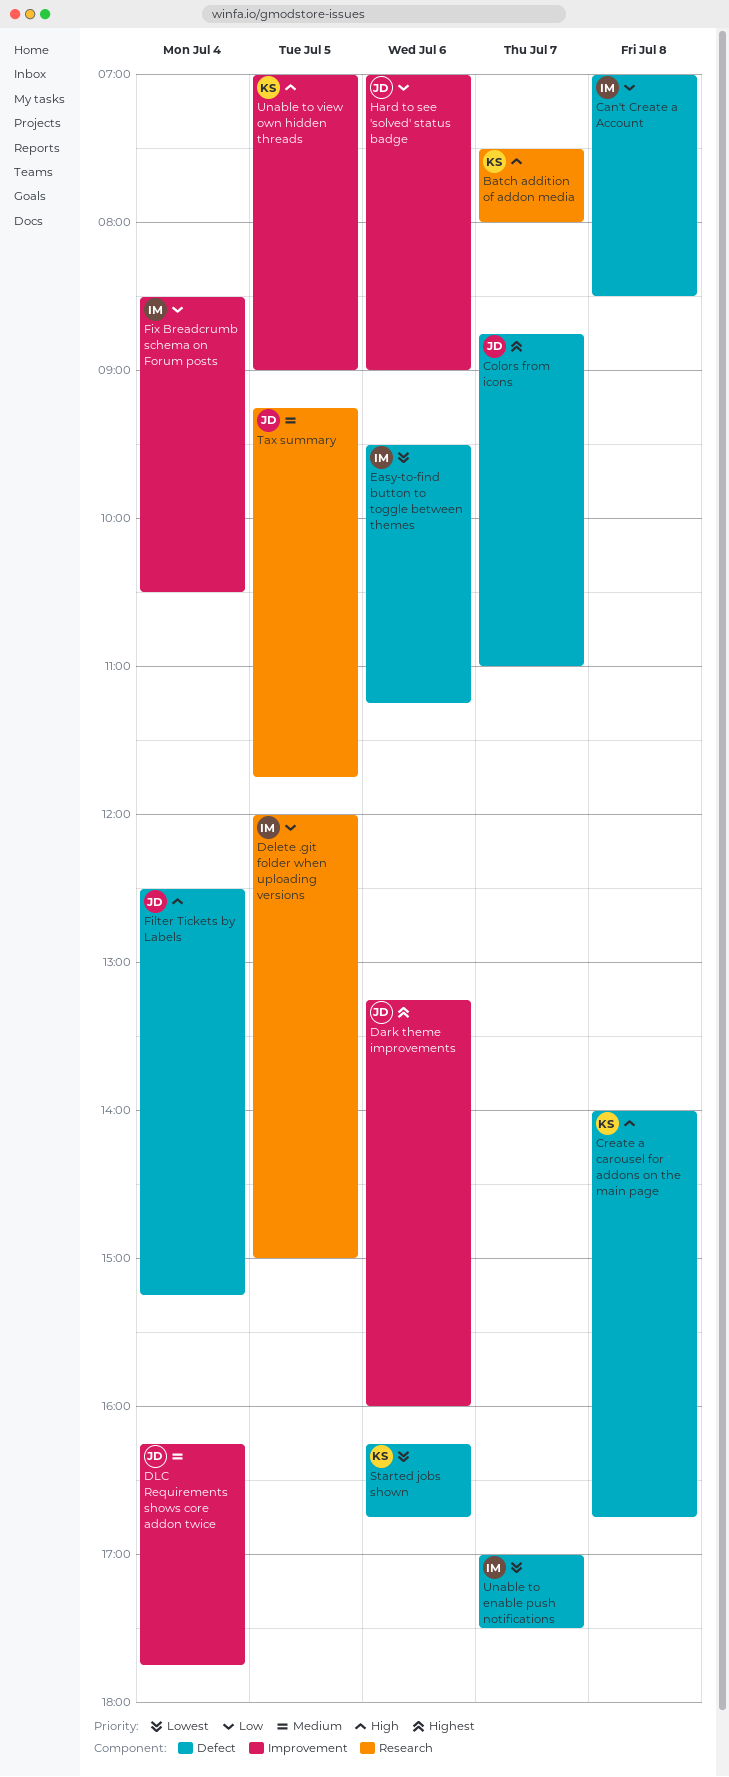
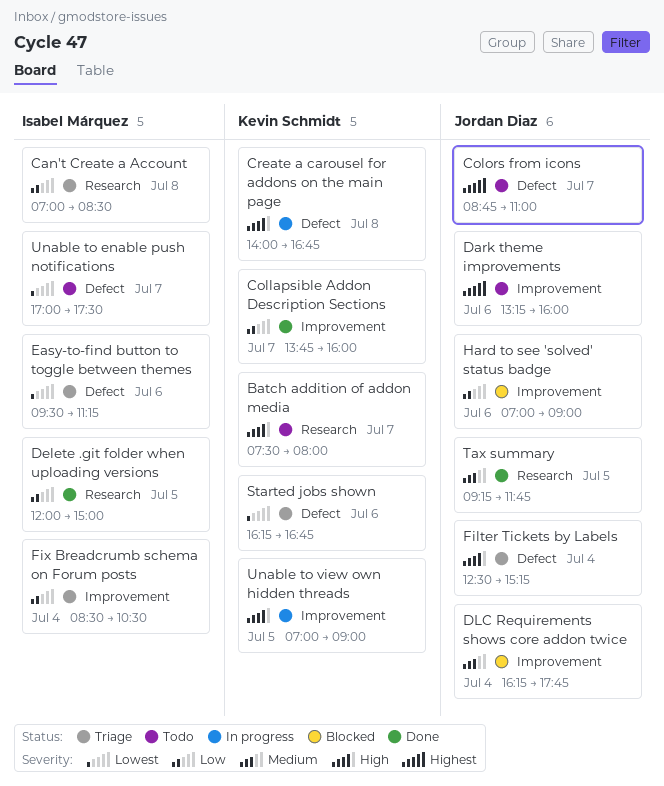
Can't Create a Account, label: Defect -> Research
Collapsible Addon Description Sections: none -> present

